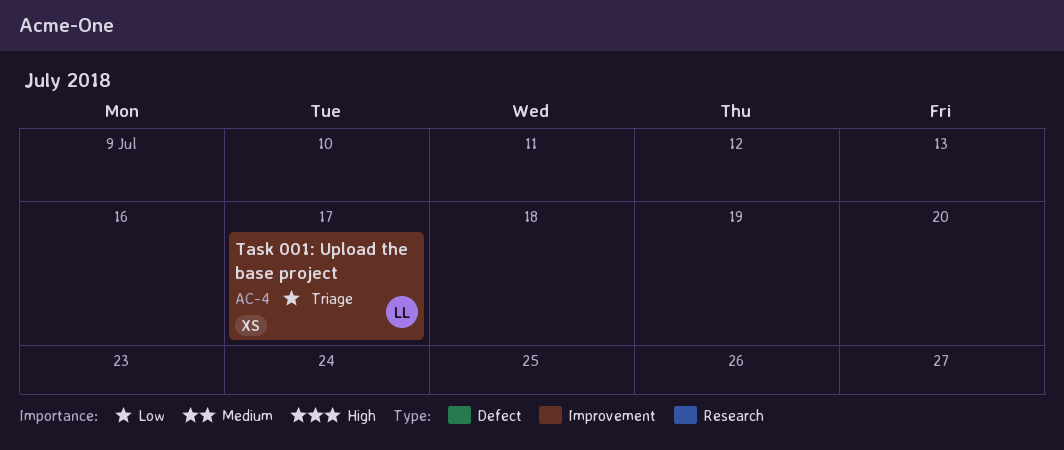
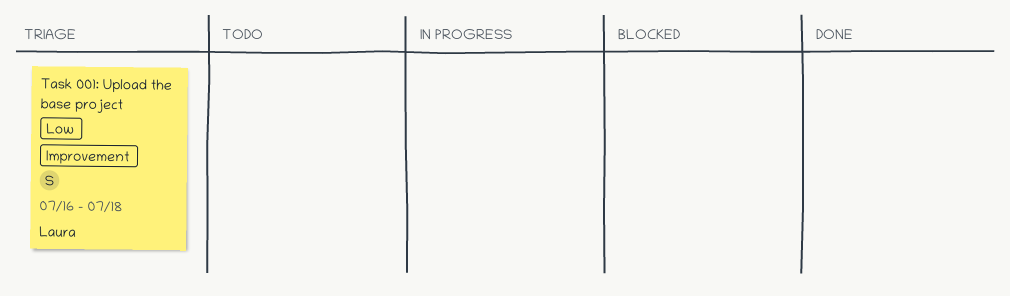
Task 001: Upload the base project, estimate: XS -> S
Task 001: Upload the base project, due: Jul 17 -> Jul 18

